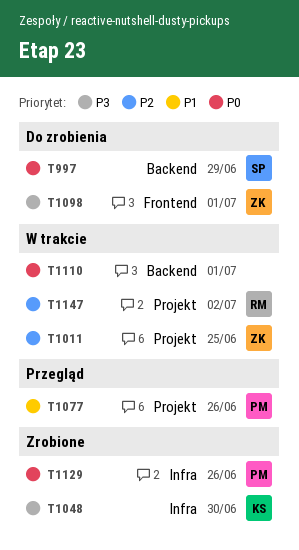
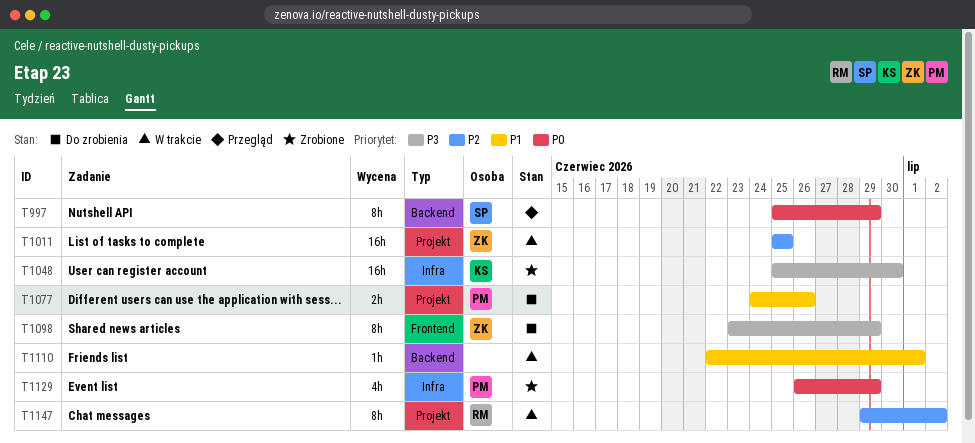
T997, status: Do zrobienia -> Przegląd
T1077, status: Przegląd -> Do zrobienia
T1098, due: Jul 1 -> Jun 29
T1110, priority: P0 -> P1
T1129, due: Jun 26 -> Jun 29

